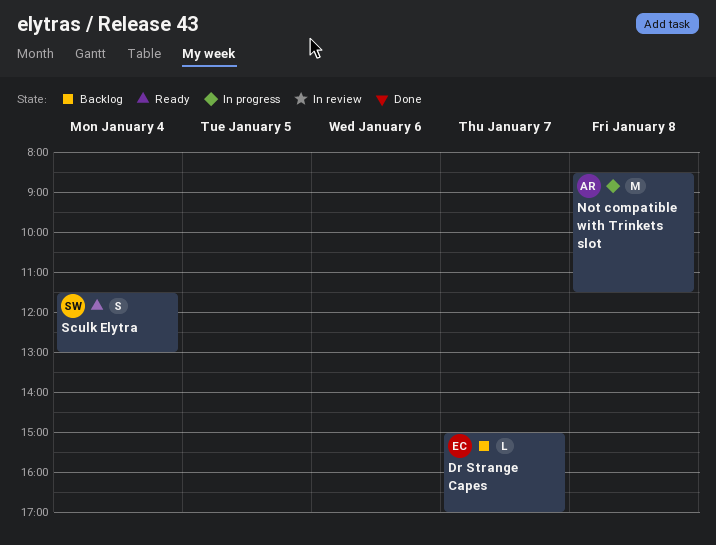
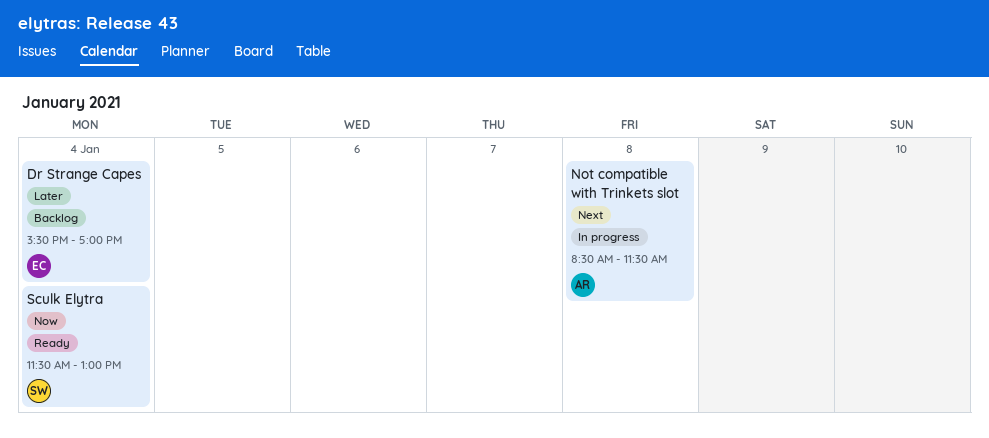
Dr Strange Capes, day: Jan 7 -> Jan 4
Dr Strange Capes, begins: 15:00 -> 15:30

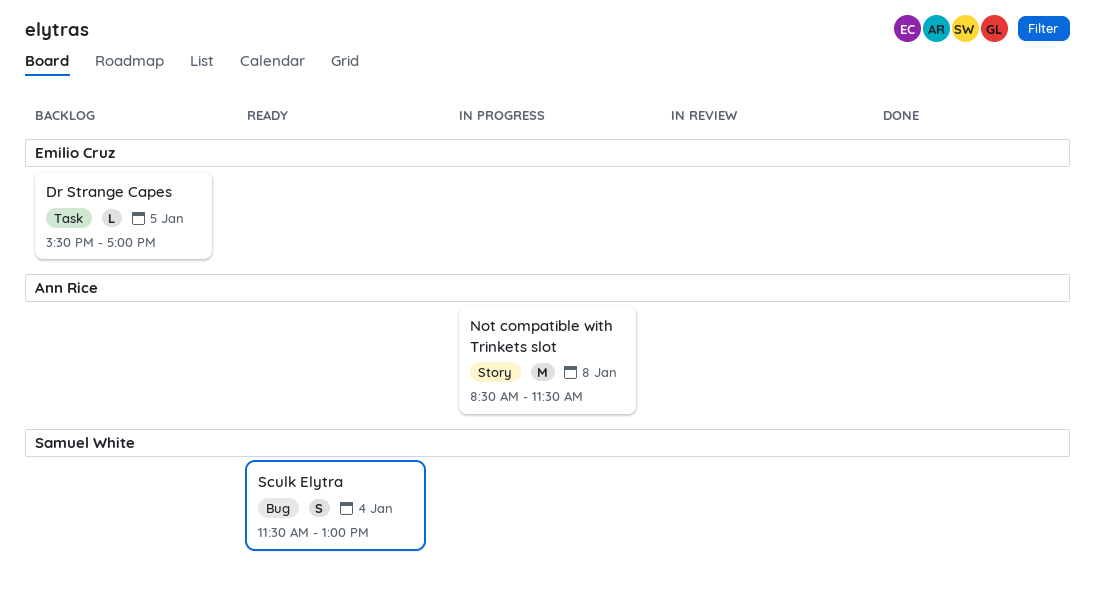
Dr Strange Capes, day: Jan 4 -> Jan 5

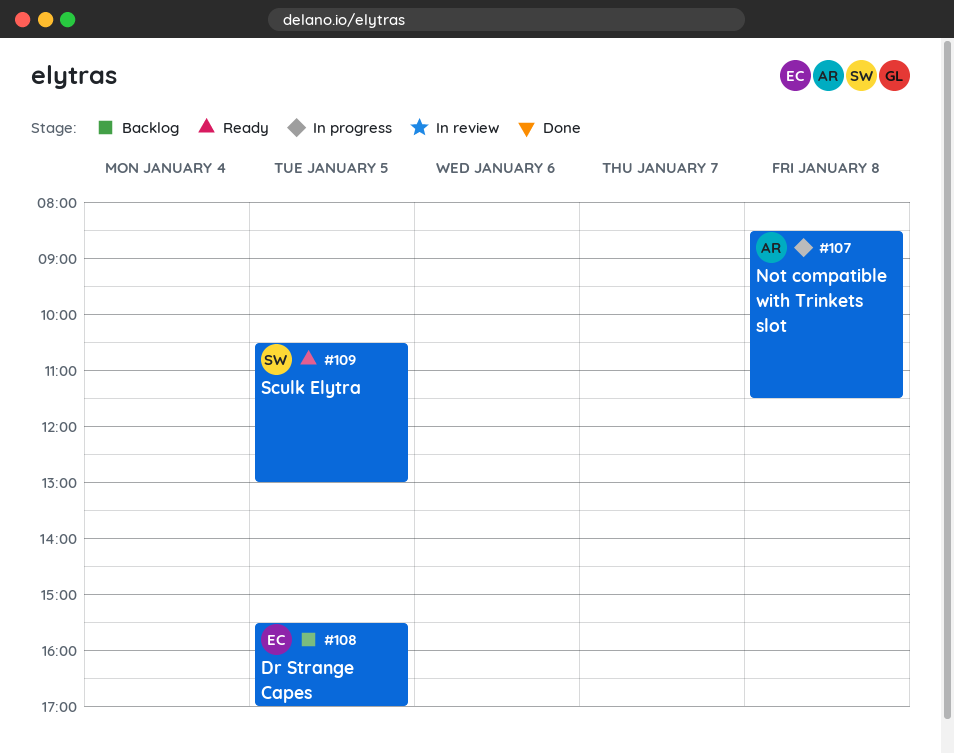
Sculk Elytra, day: Jan 4 -> Jan 5
Sculk Elytra, begins: 11:30 -> 10:30

